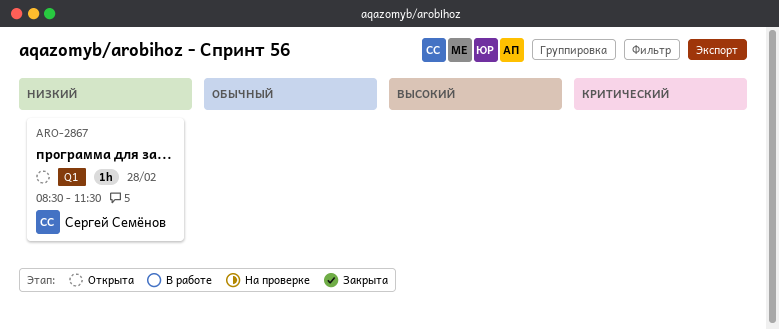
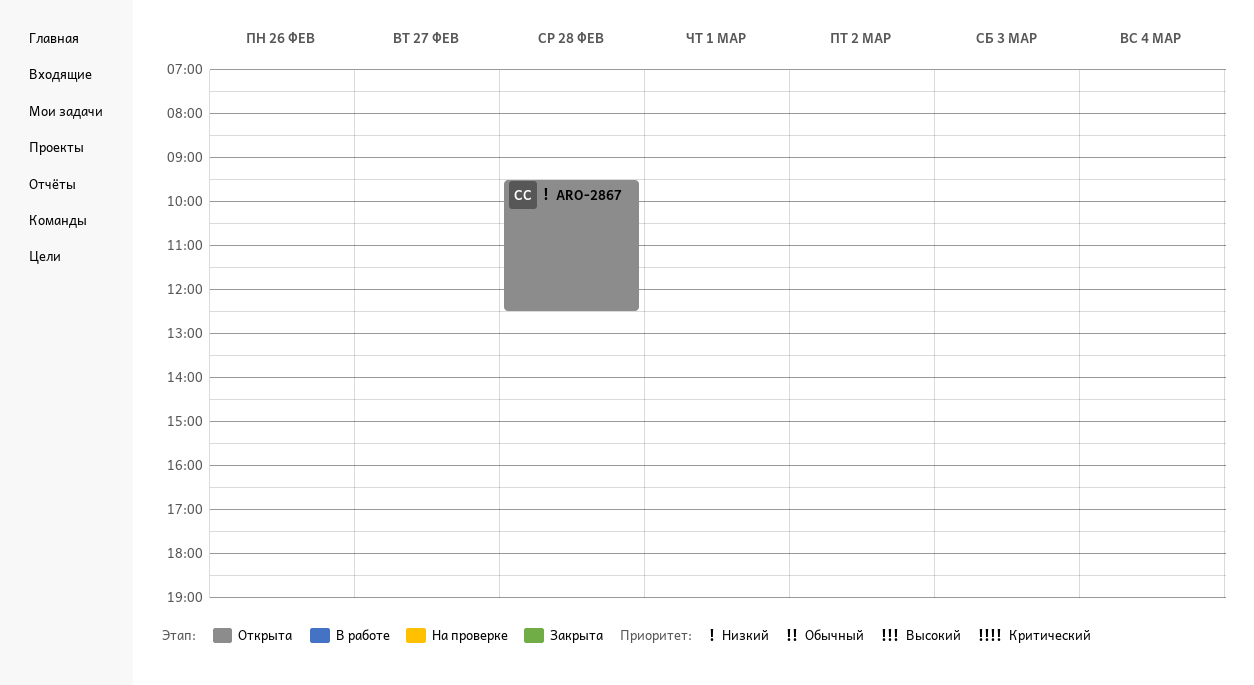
ARO-2867, begins: 08:30 -> 09:30
ARO-2867, ends: 11:30 -> 12:30

